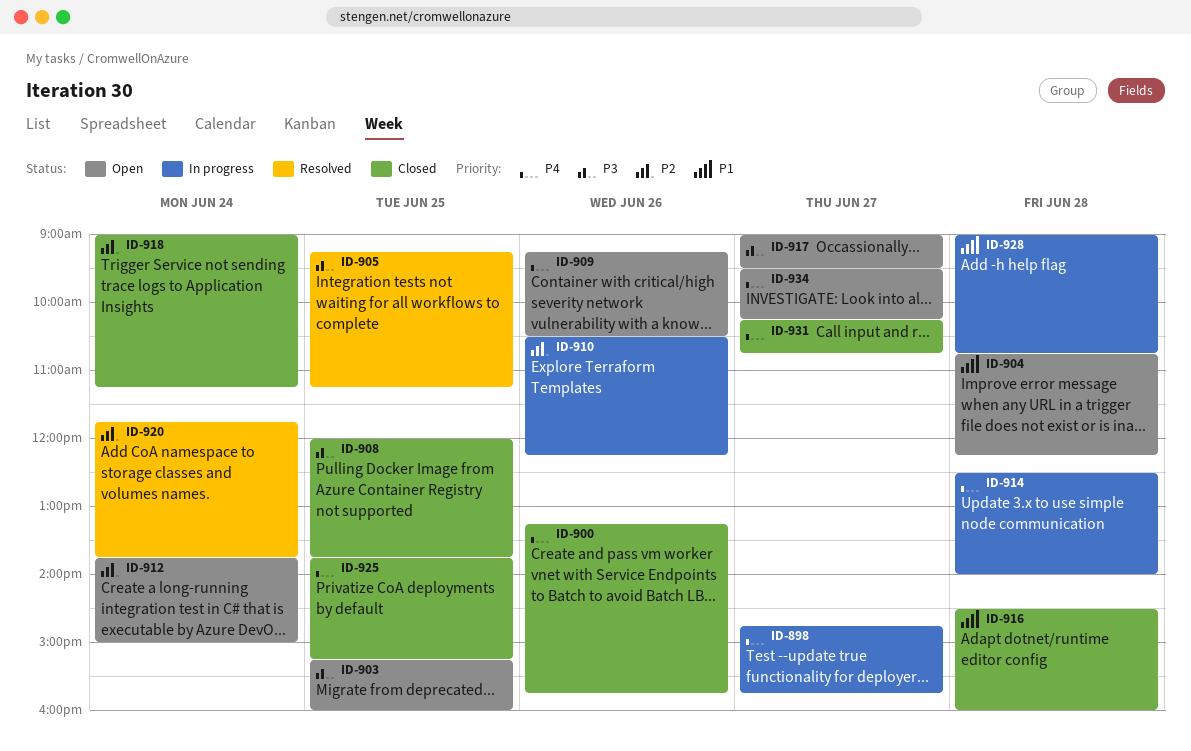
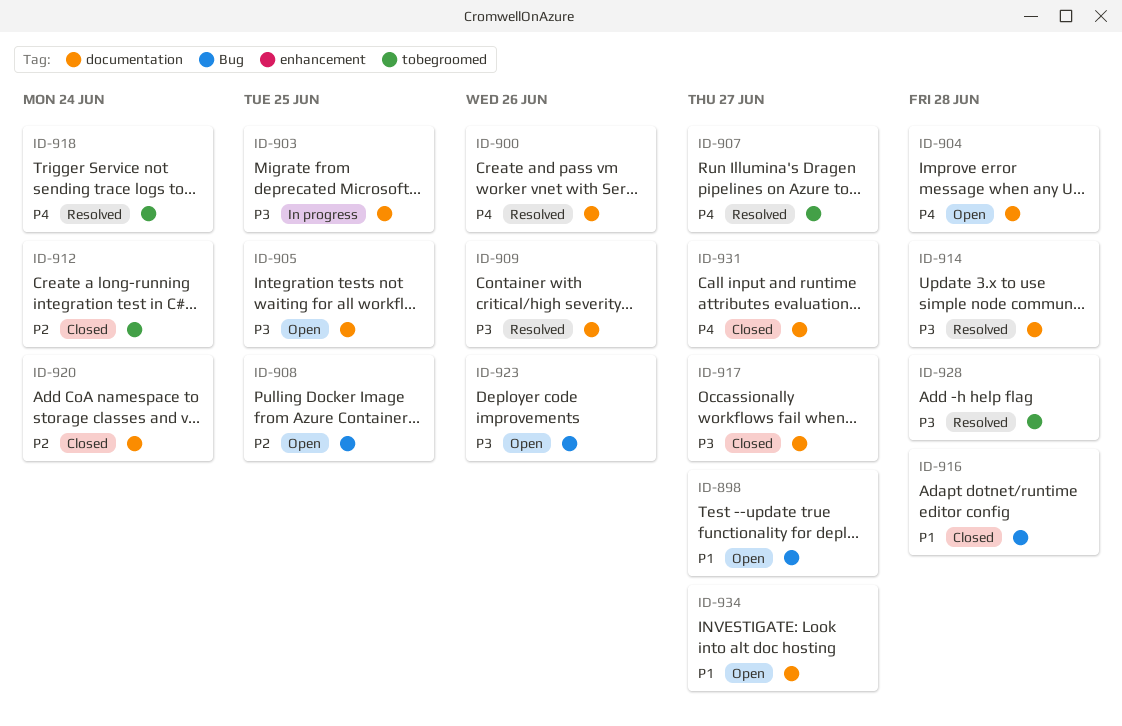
ID-898, status: In progress -> Open
ID-898, priority: P4 -> P1
ID-900, status: Closed -> Resolved
ID-903, status: Open -> In progress
ID-904, priority: P1 -> P4
ID-905, status: Resolved -> Open
ID-907: none -> present
ID-908, status: Closed -> Open
ID-908, priority: P3 -> P2
ID-909, status: Open -> Resolved
ID-909, priority: P4 -> P3
ID-910: present -> none
ID-912, status: Open -> Closed
ID-914, status: In progress -> Resolved
ID-914, priority: P4 -> P3
ID-917, status: Open -> Closed
ID-918, status: Closed -> Resolved
ID-918, priority: P2 -> P4
ID-920, status: Resolved -> Closed
ID-923: none -> present
ID-925: present -> none
ID-928, status: In progress -> Resolved
ID-928, priority: P1 -> P3
ID-934, priority: P4 -> P1

